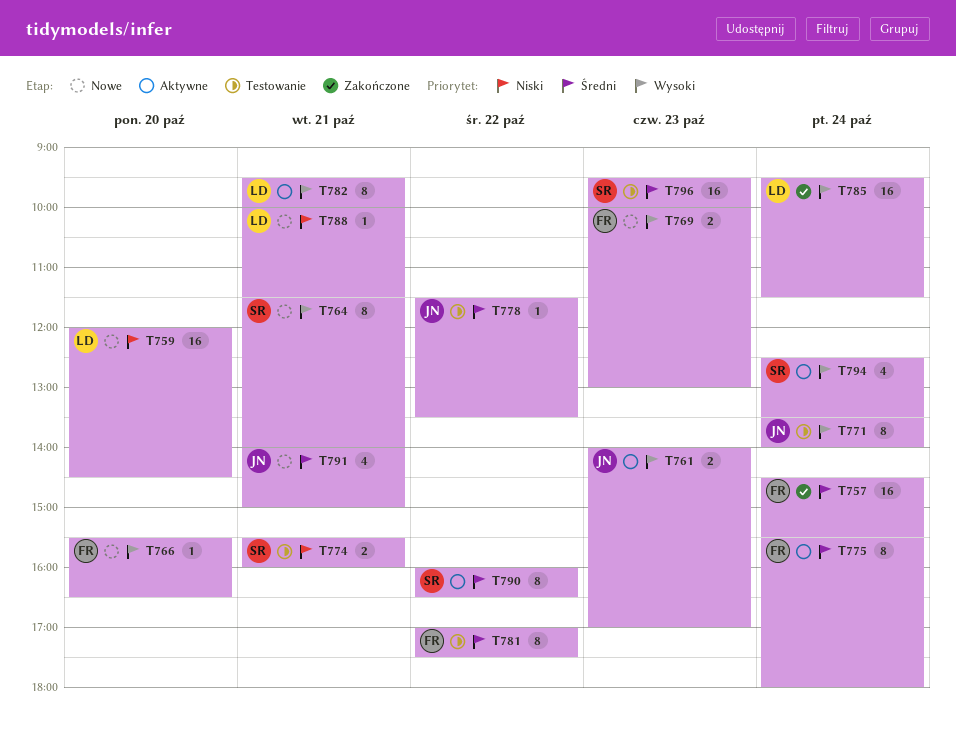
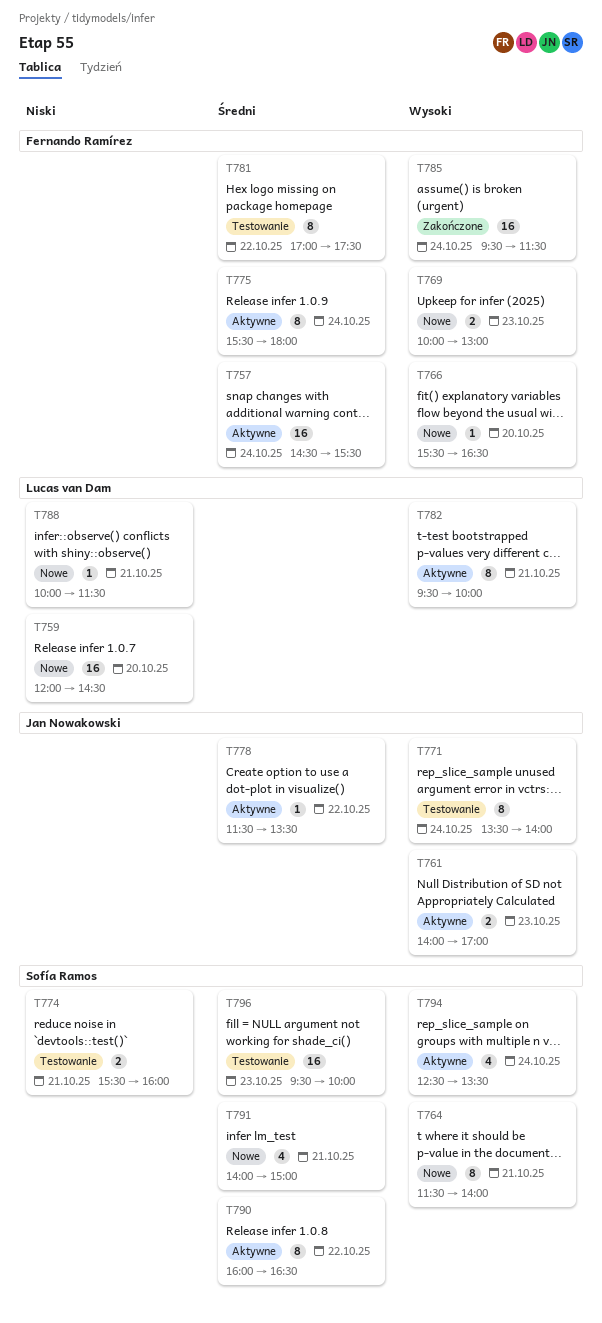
T757, status: Zakończone -> Aktywne
T778, status: Testowanie -> Aktywne
T785, owner: Lucas van Dam -> Fernando Ramírez
T791, owner: Jan Nowakowski -> Sofía Ramos

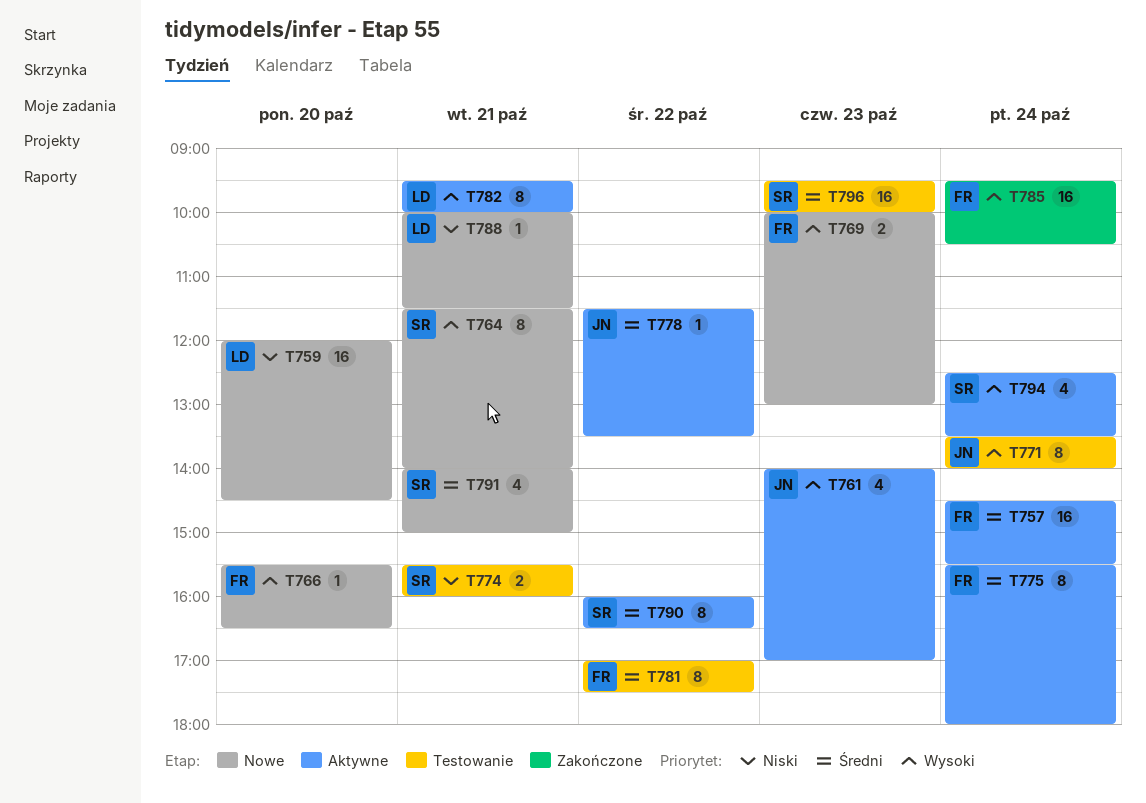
T761, estimate: 2 -> 4
T785, ends: 11:30 -> 10:30

